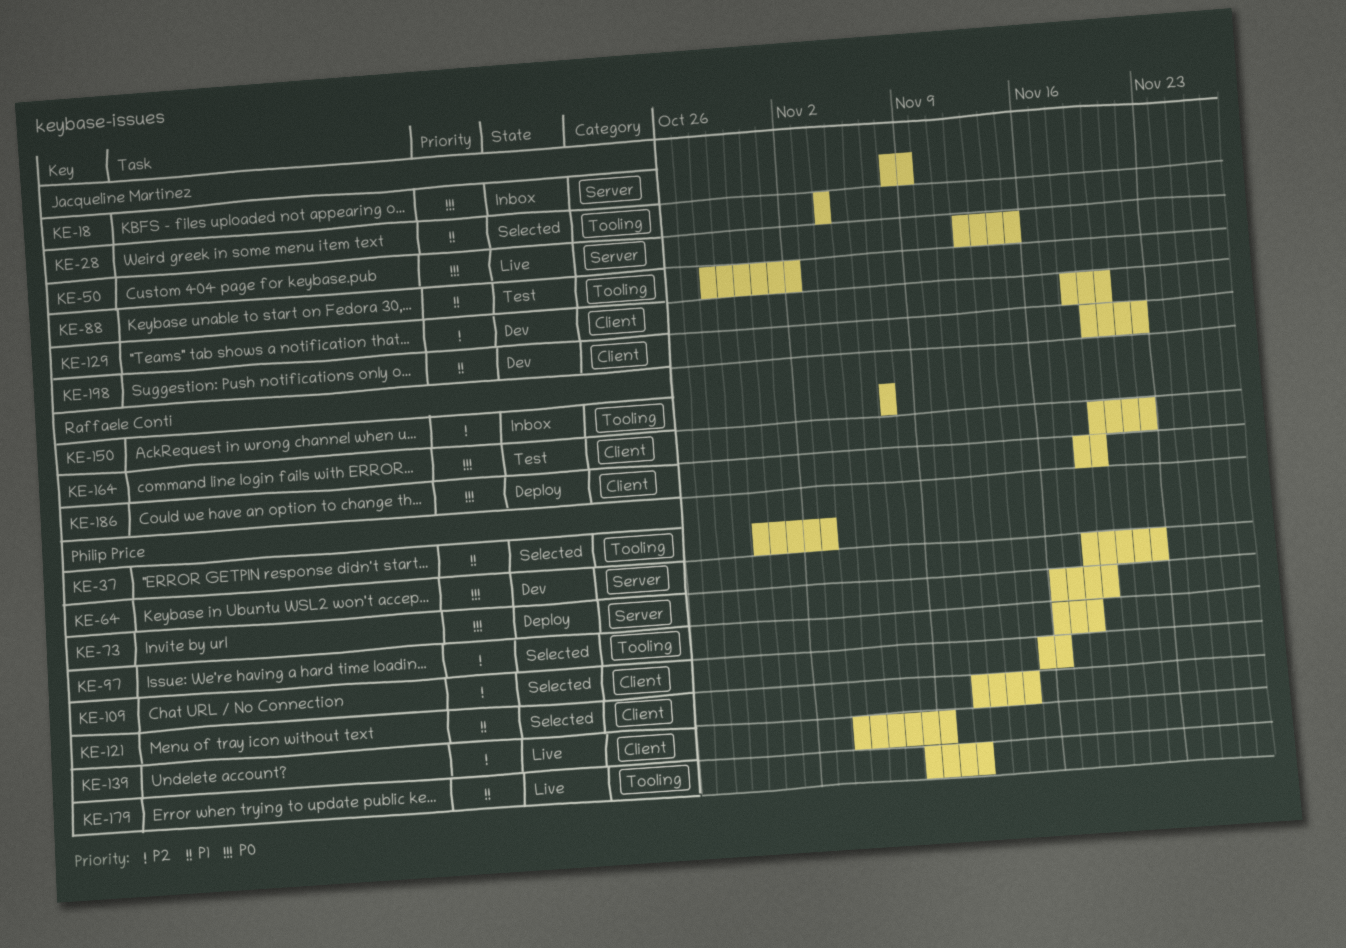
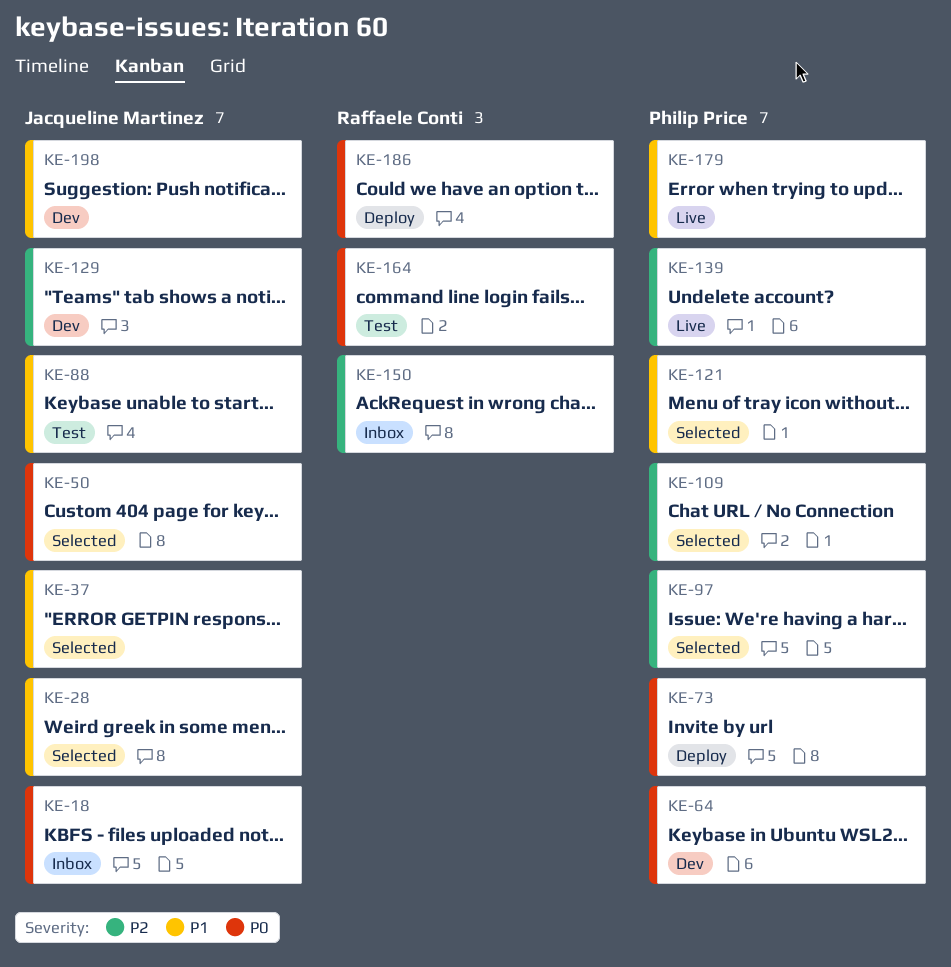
KE-37, owner: Philip Price -> Jacqueline Martinez
KE-50, status: Live -> Selected

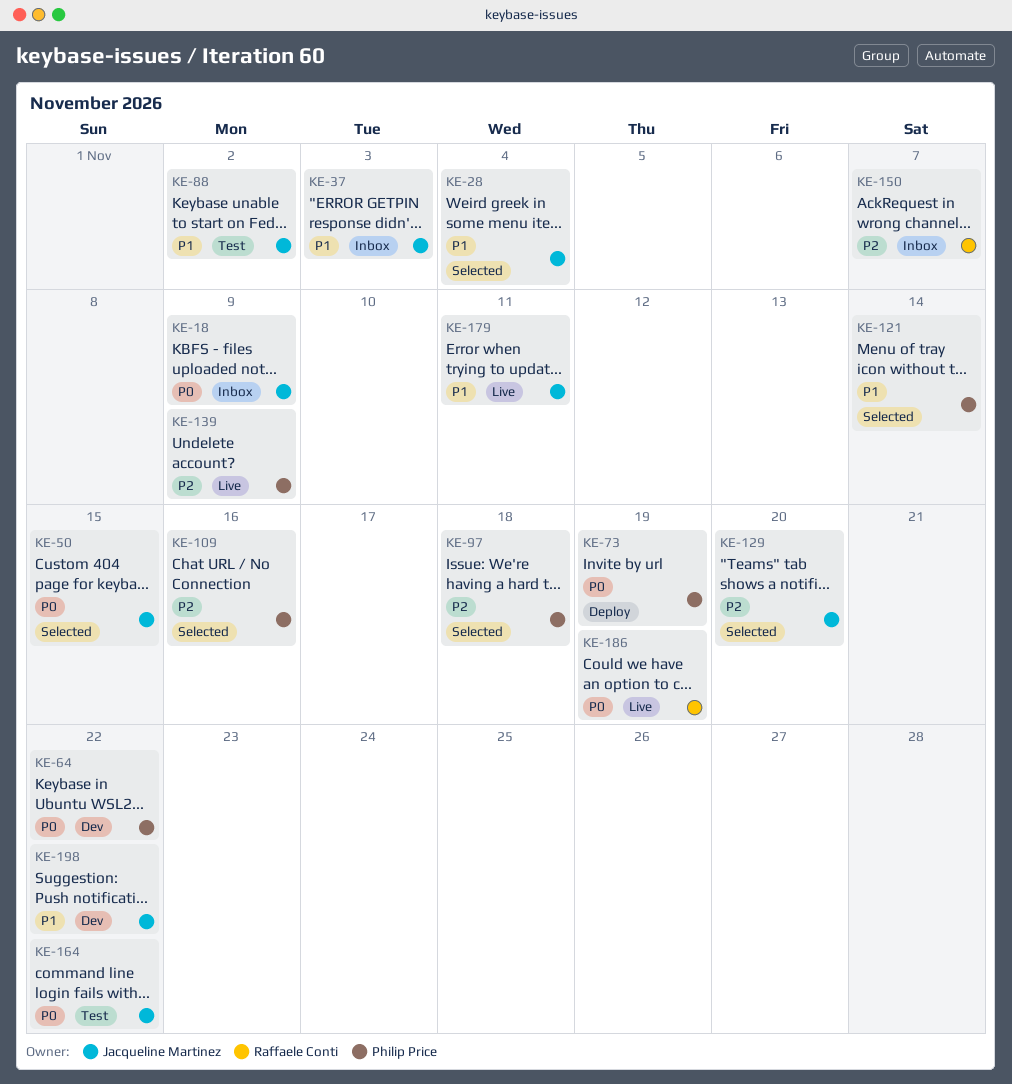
KE-37, status: Selected -> Inbox
KE-129, status: Dev -> Selected
KE-164, owner: Raffaele Conti -> Jacqueline Martinez
KE-179, owner: Philip Price -> Jacqueline Martinez
KE-186, status: Deploy -> Live

